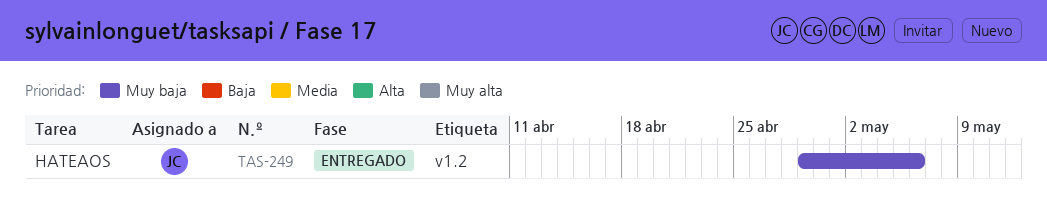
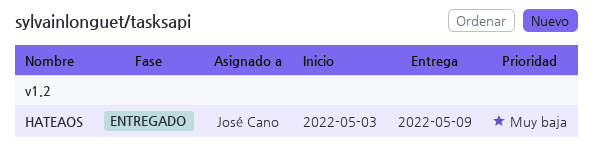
HATEAOS, start: Apr 29 -> May 3
HATEAOS, due: May 6 -> May 9

